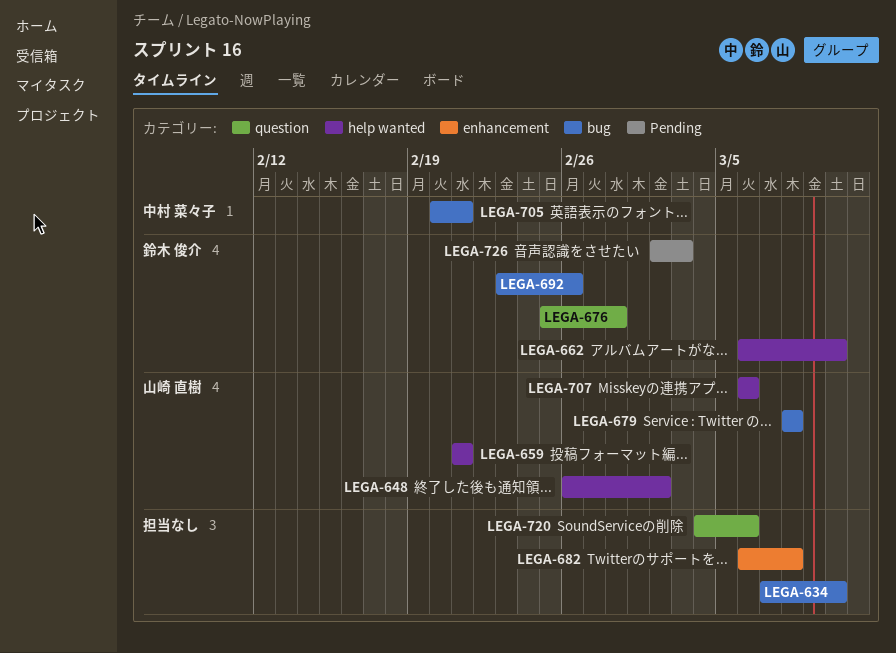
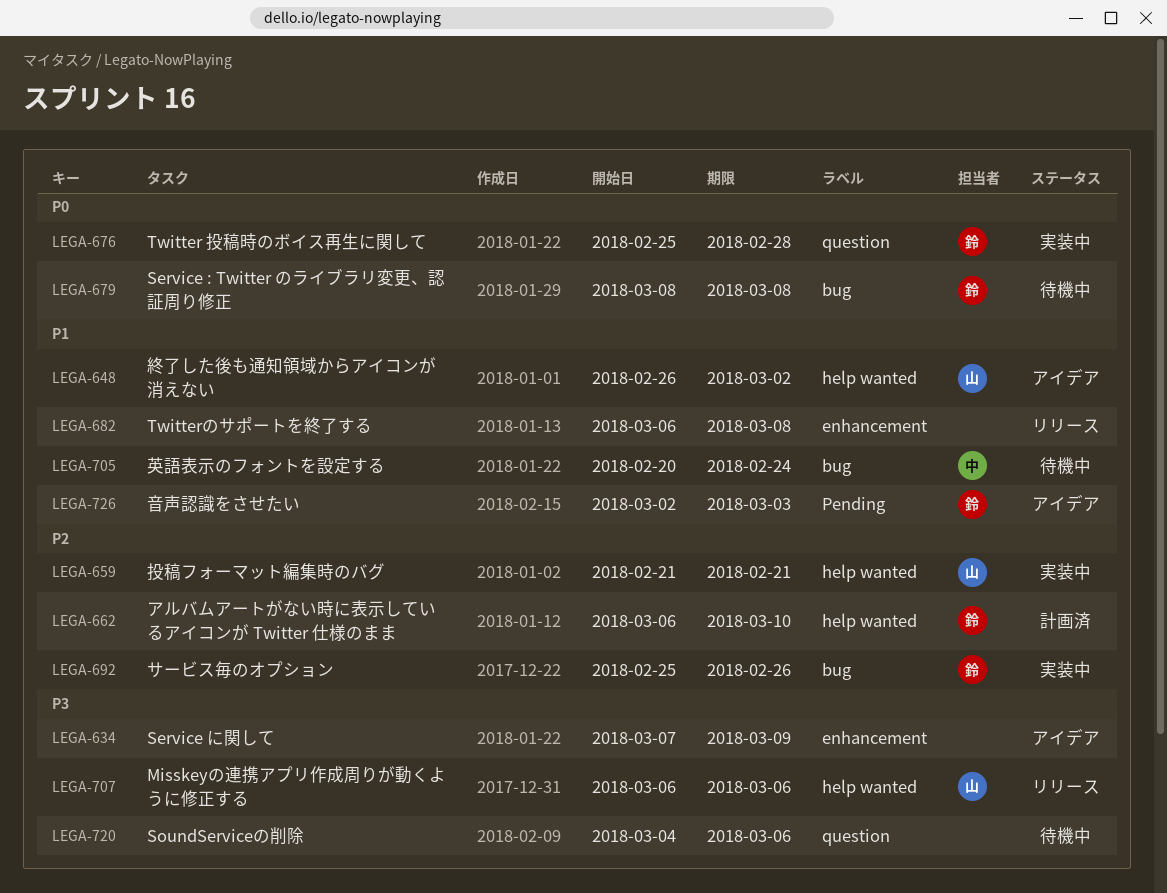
LEGA-634, label: bug -> enhancement
LEGA-634, due: Mar 10 -> Mar 9
LEGA-679, owner: 山崎 直樹 -> 鈴木 俊介
LEGA-692, start: Feb 23 -> Feb 25
LEGA-705, due: Feb 21 -> Feb 24

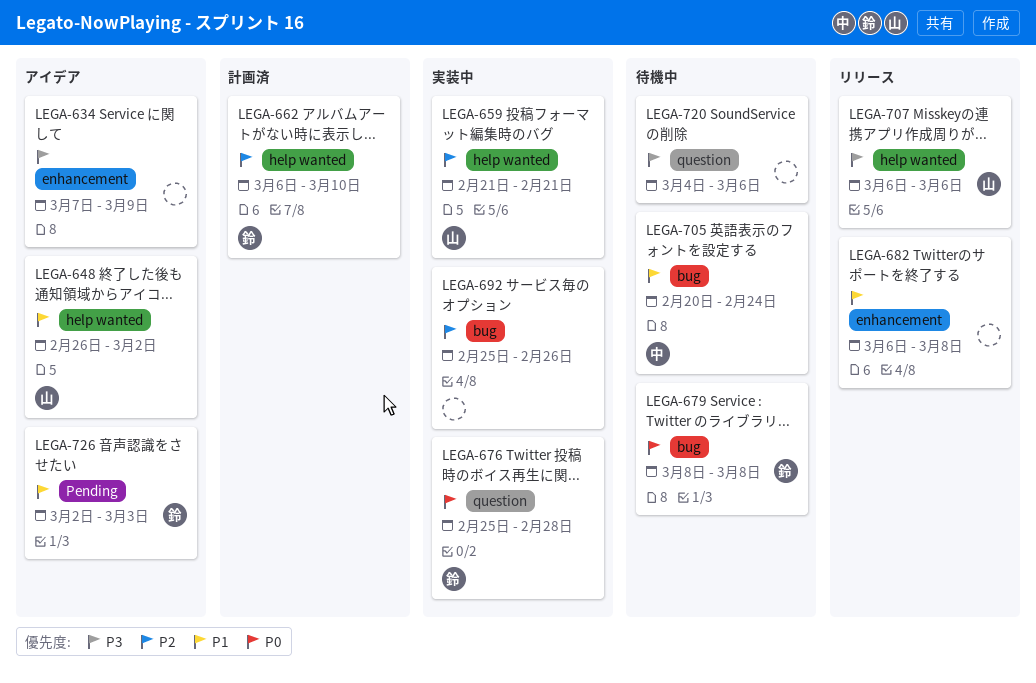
LEGA-692, owner: 鈴 -> none

